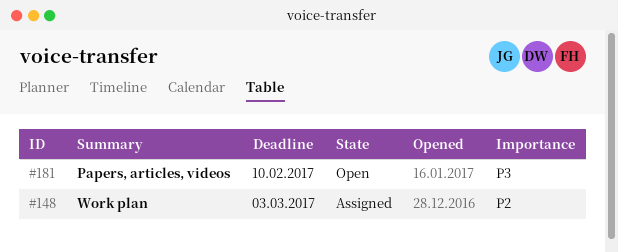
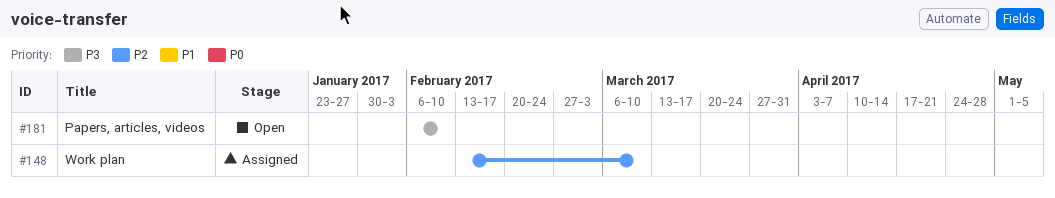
#148, due: Mar 3 -> Mar 10

